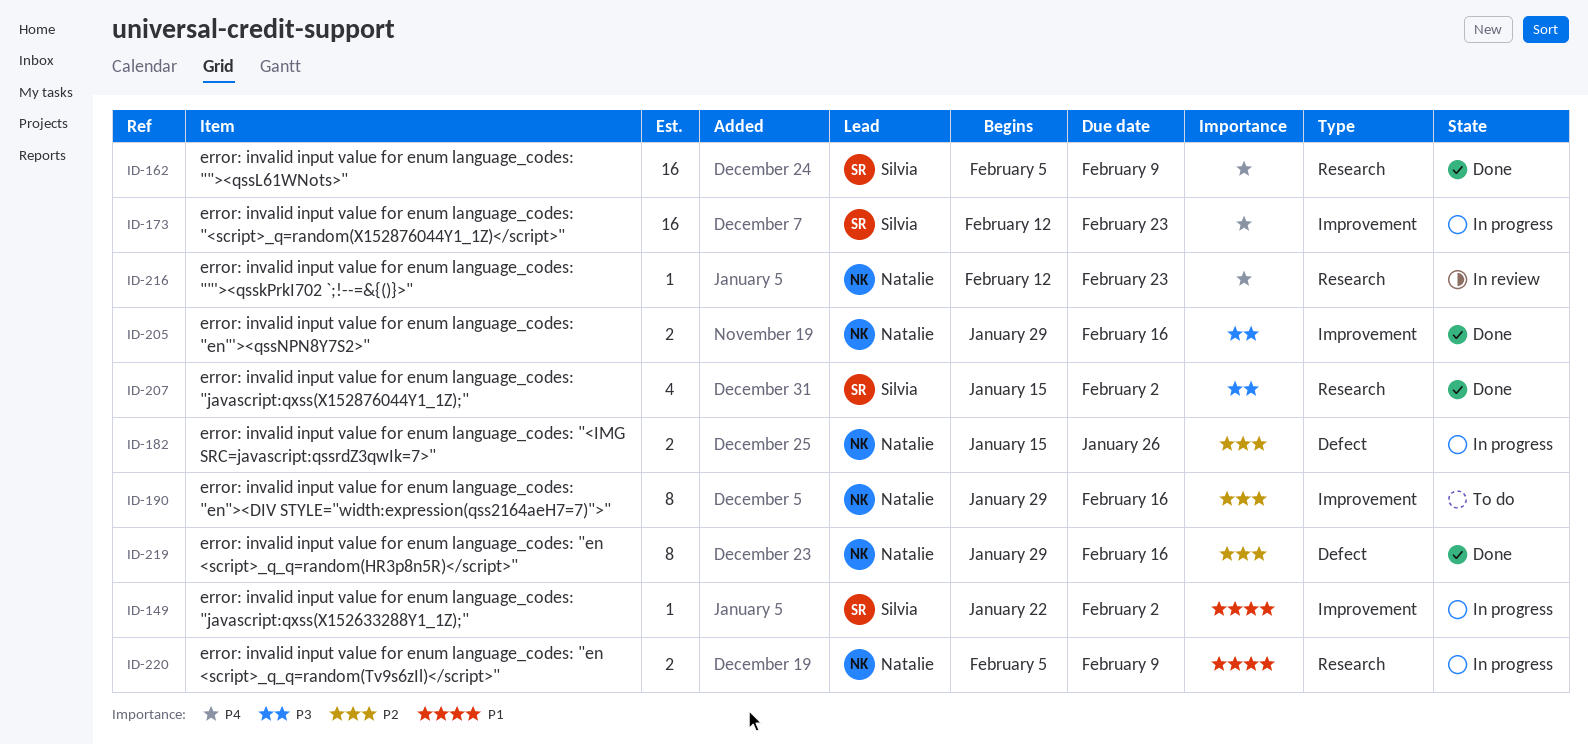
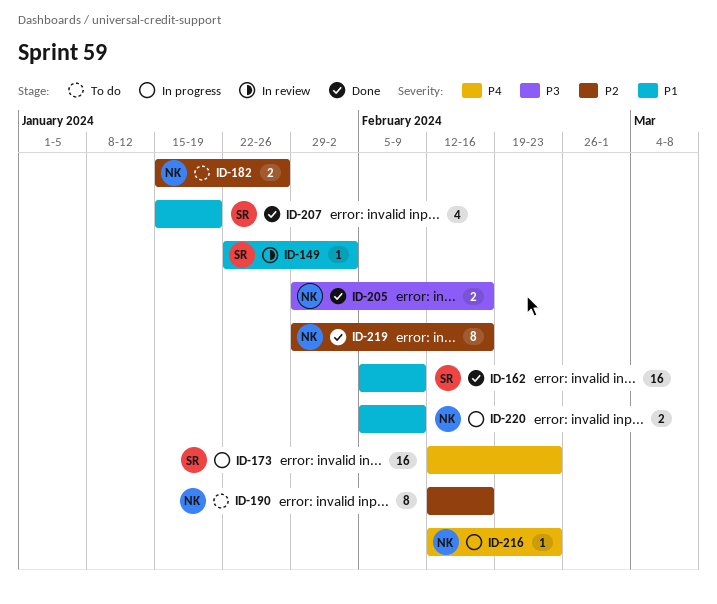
ID-149, status: In progress -> In review
ID-162, priority: P4 -> P1
ID-182, status: In progress -> To do
ID-190, start: Jan 29 -> Feb 12
ID-207, priority: P3 -> P1
ID-207, due: Feb 2 -> Jan 19
ID-216, status: In review -> In progress

